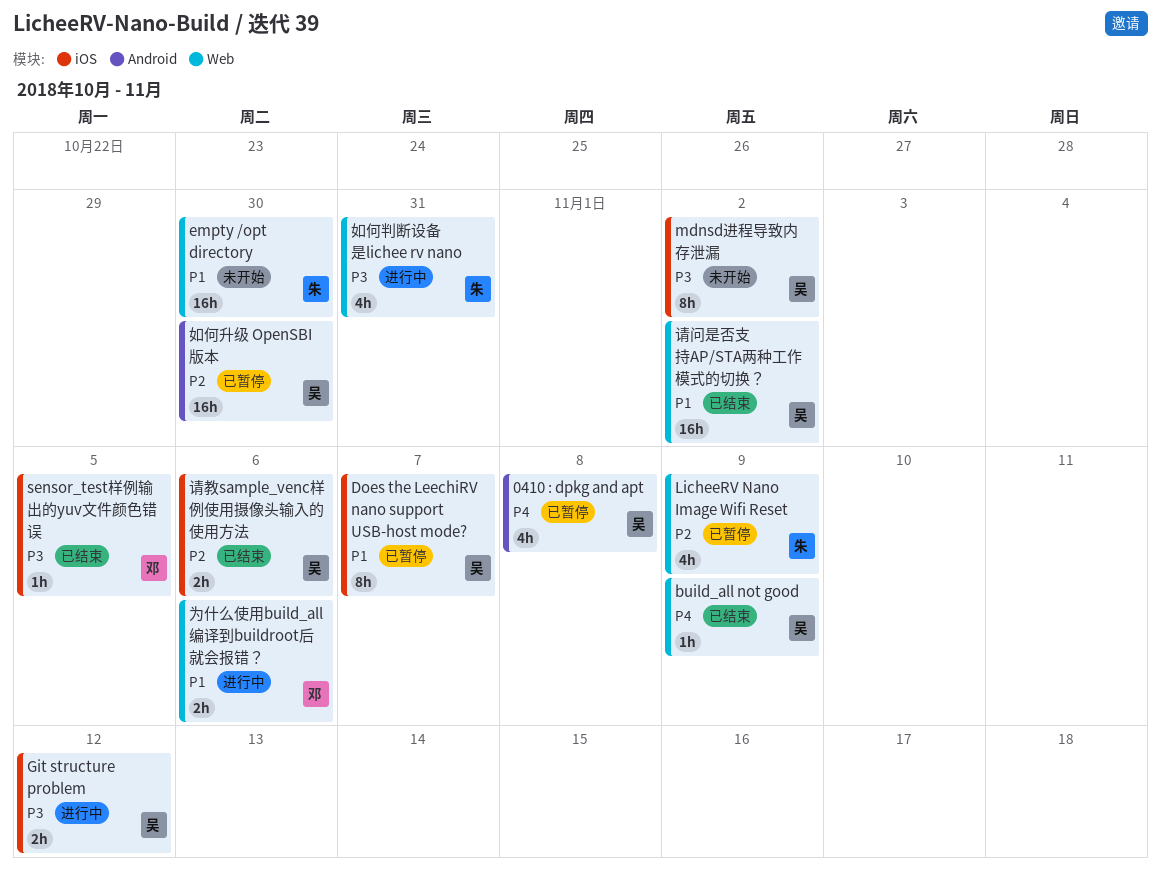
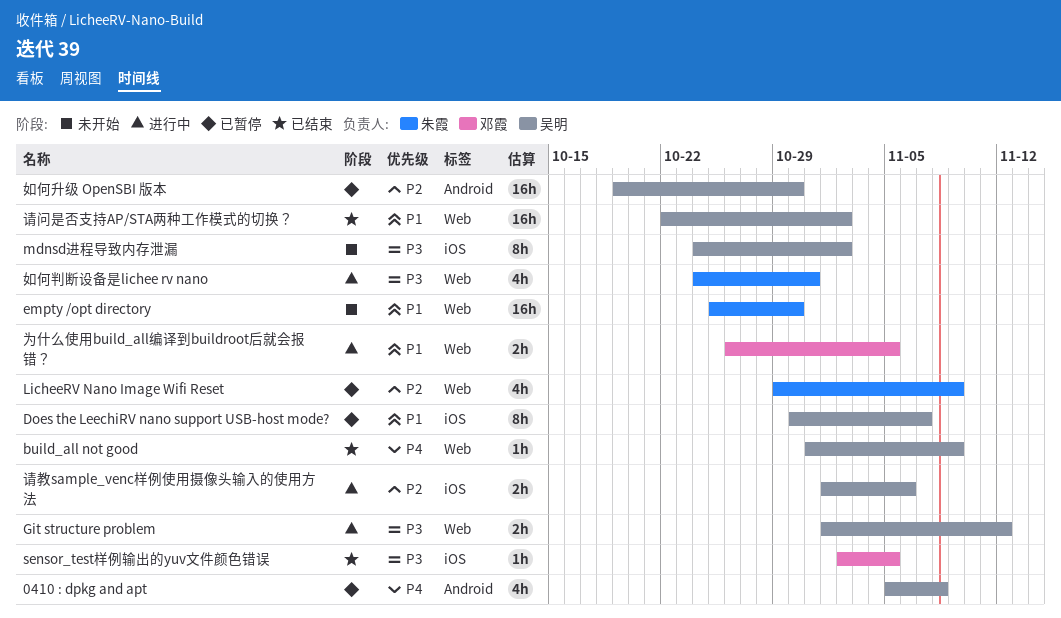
Git structure problem, label: iOS -> Web
为什么使用build_all编译到buildroot后就会报错？, due: Nov 6 -> Nov 5
请教sample_venc样例使用摄像头输入的使用方法, status: 已结束 -> 进行中

